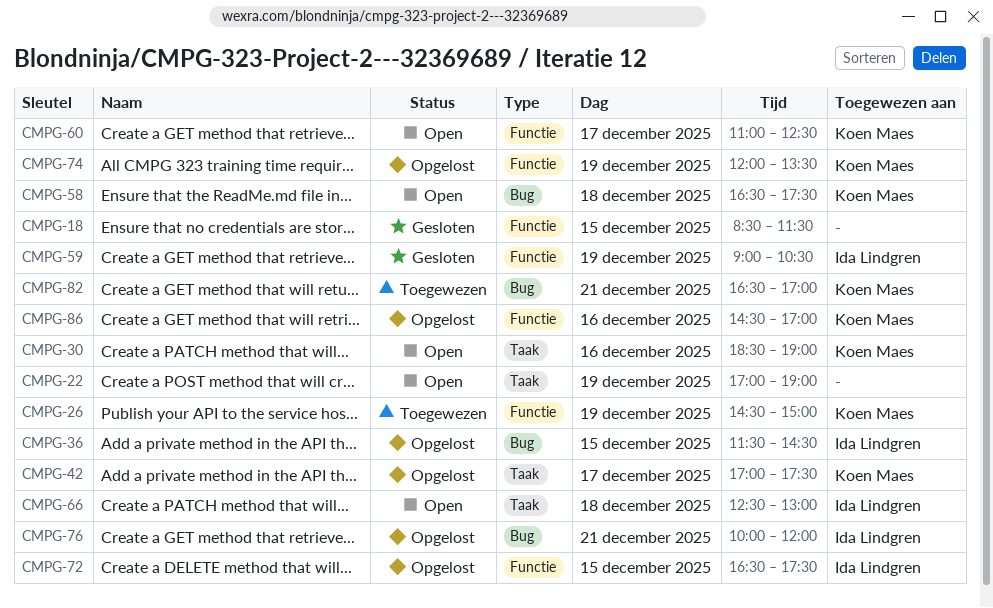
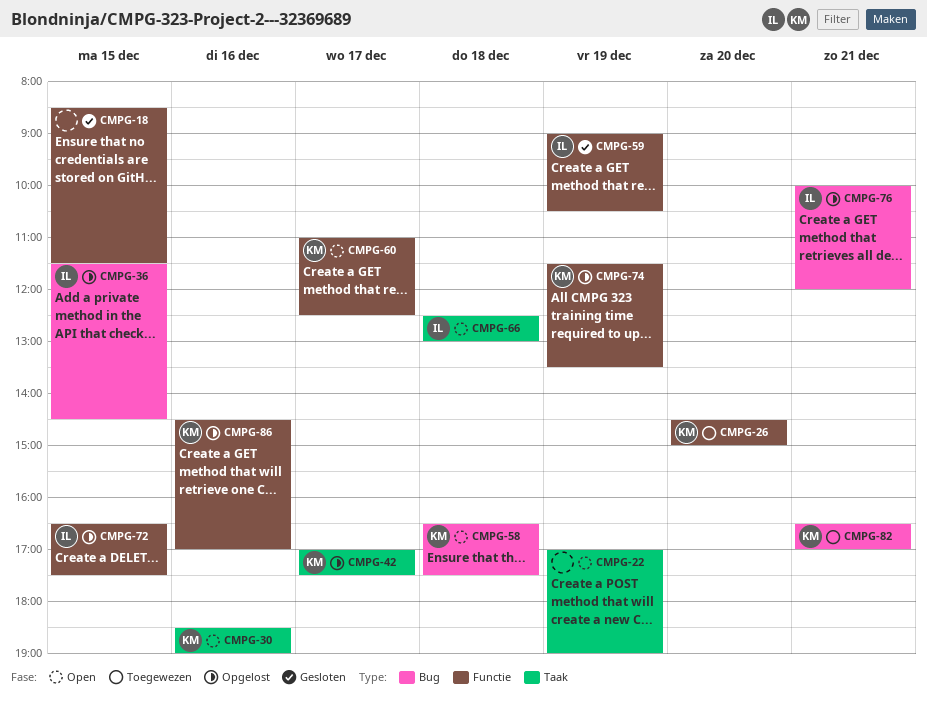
CMPG-26, day: Dec 19 -> Dec 20
CMPG-74, begins: 12:00 -> 11:30

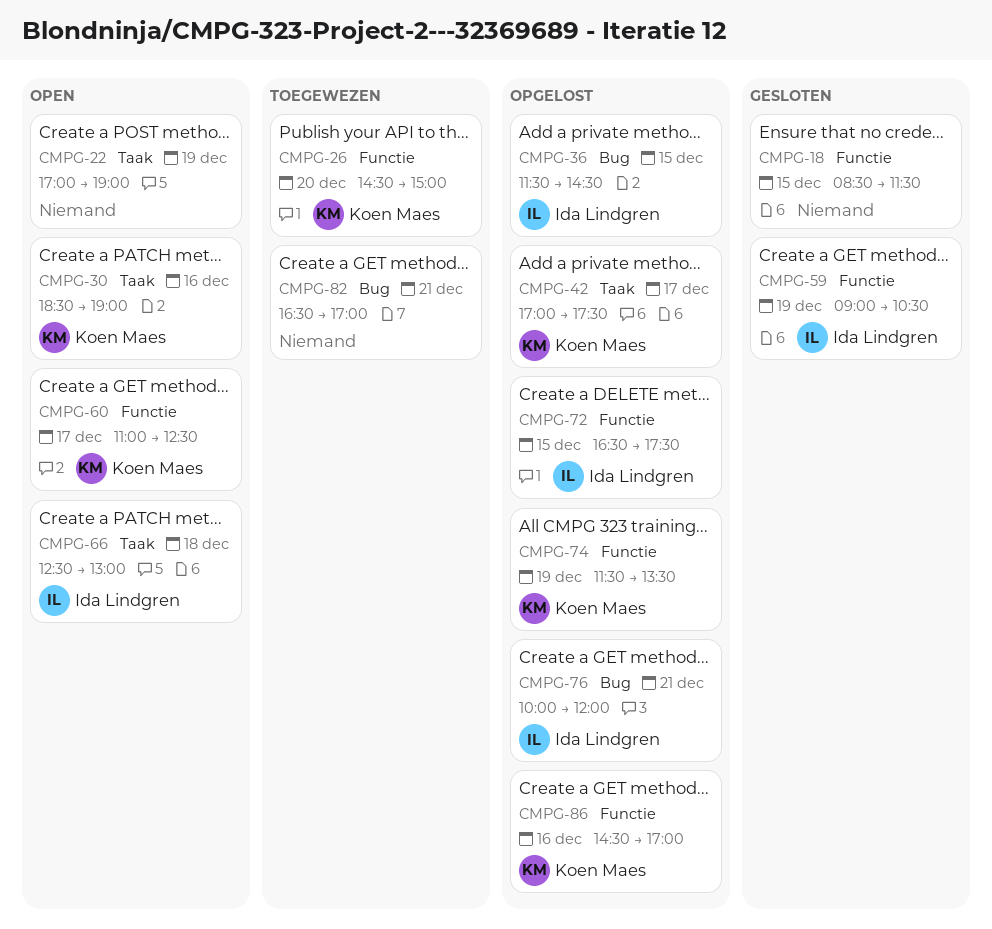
CMPG-58: present -> none
CMPG-82, owner: Koen Maes -> none

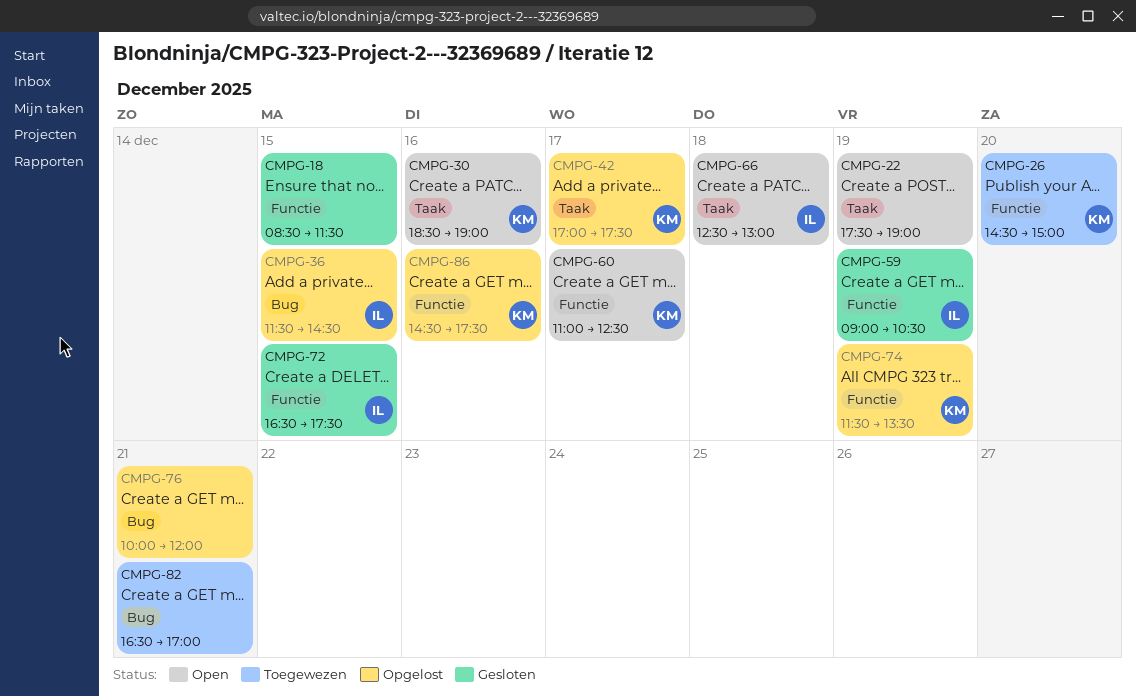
CMPG-22, begins: 17:00 -> 17:30
CMPG-72, status: Opgelost -> Gesloten
CMPG-76, owner: Ida Lindgren -> none
CMPG-86, ends: 17:00 -> 17:30

